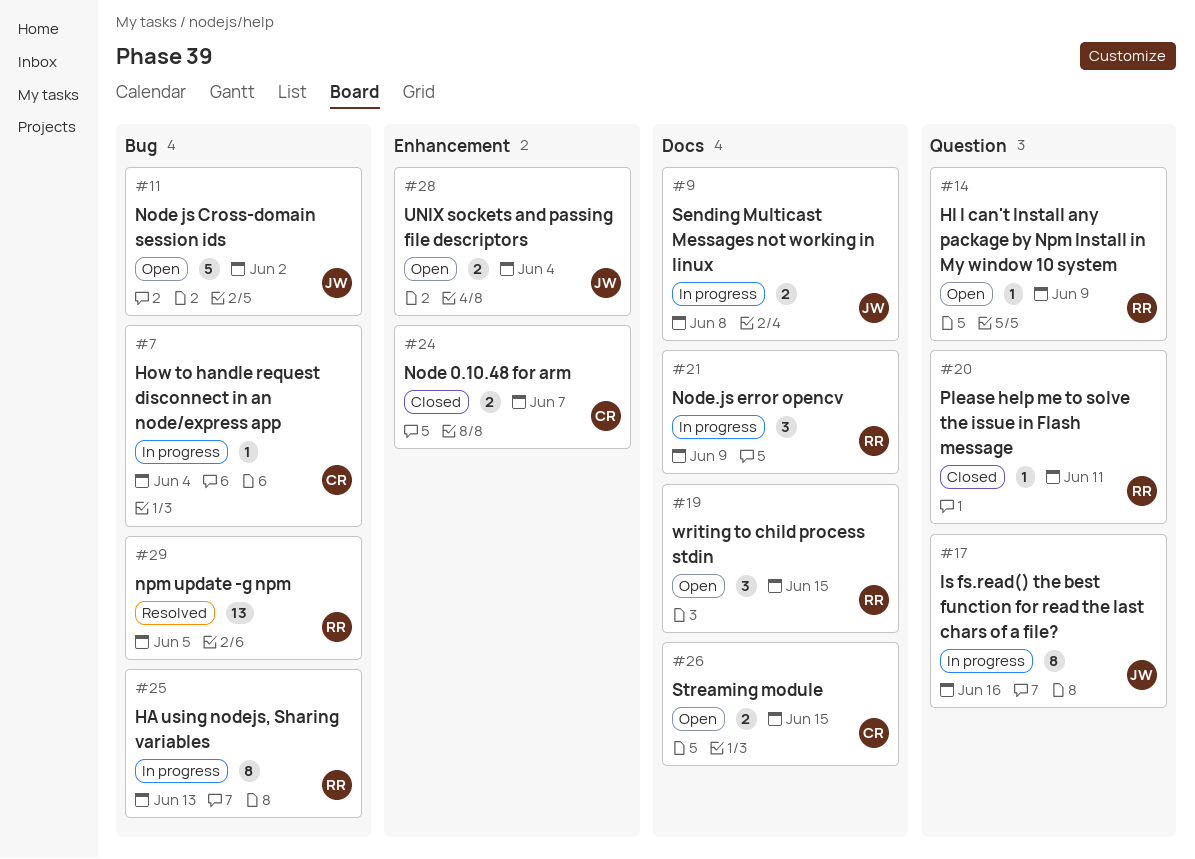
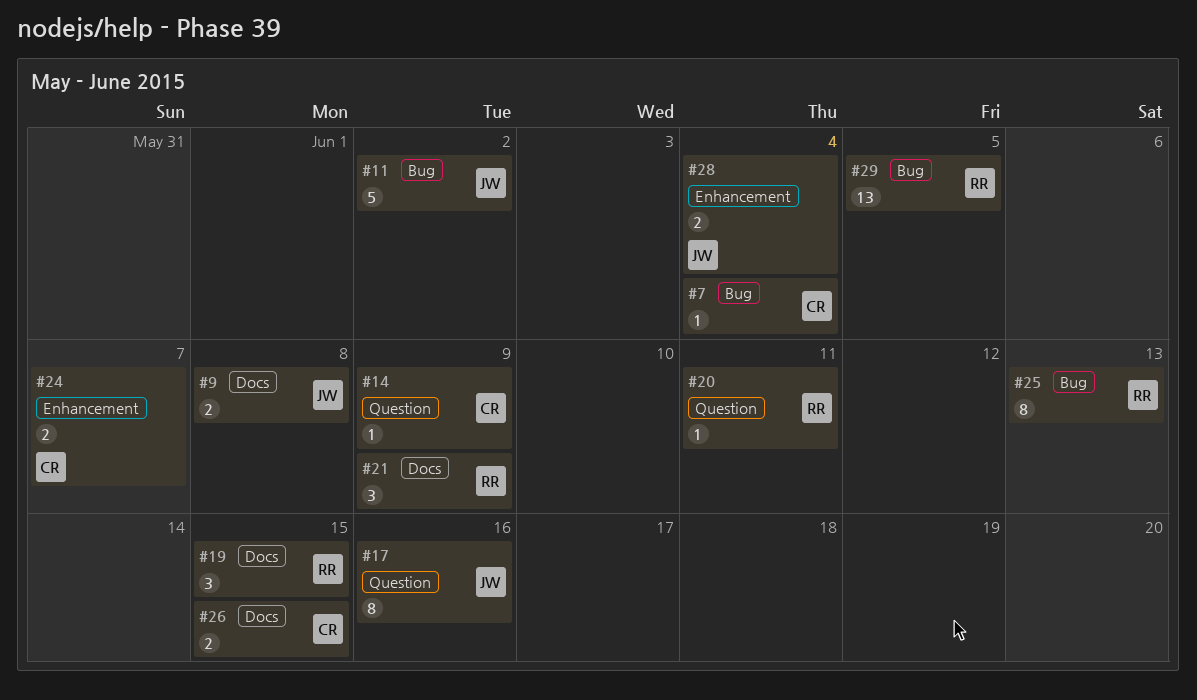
#14, owner: RR -> CR

